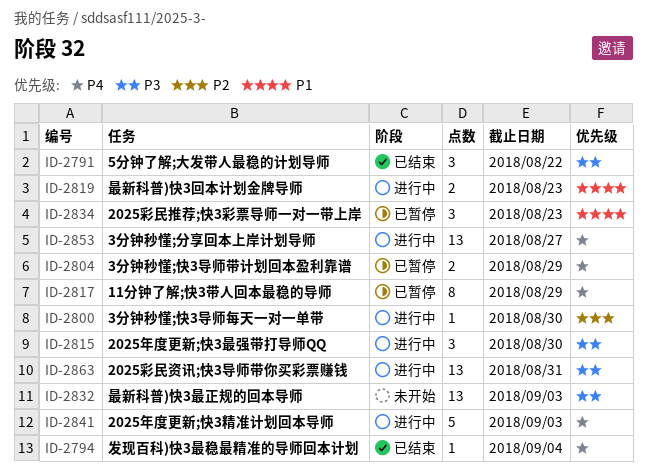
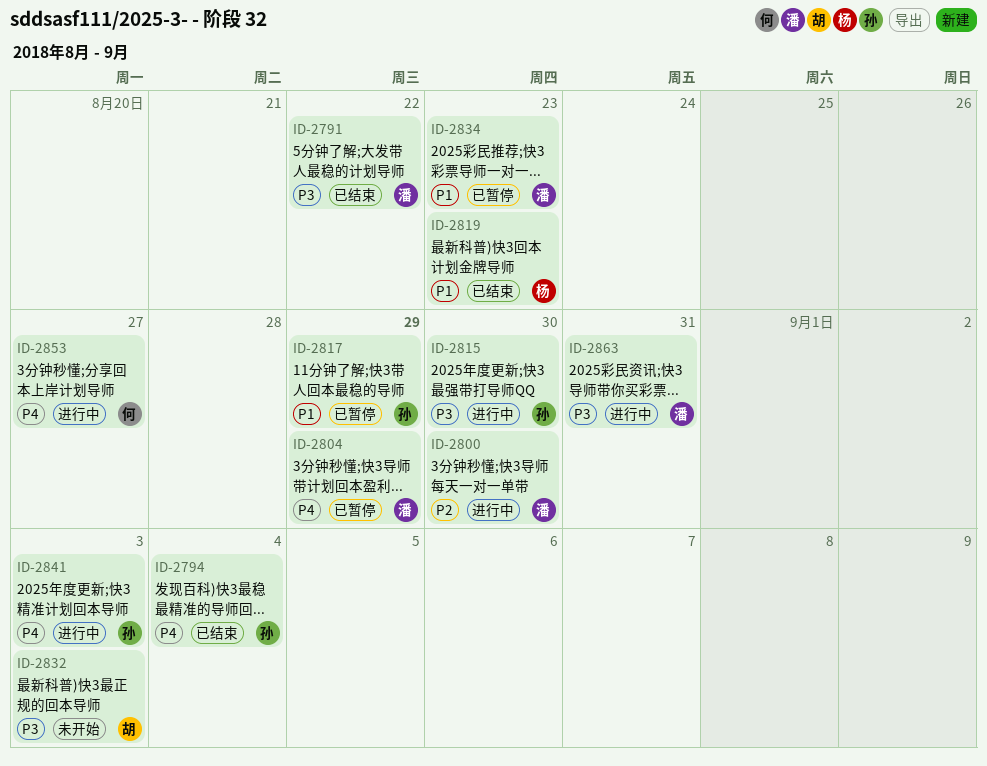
ID-2817, priority: P4 -> P1
ID-2819, status: 进行中 -> 已结束

